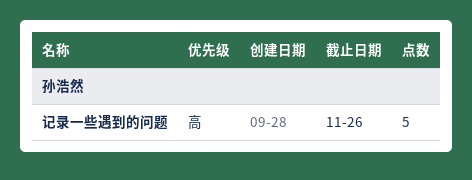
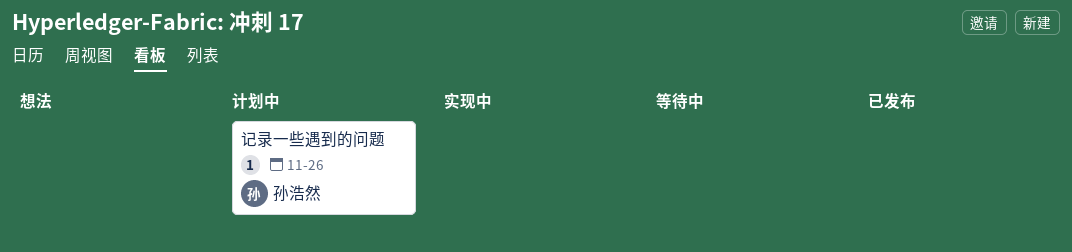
记录一些遇到的问题, estimate: 5 -> 1

